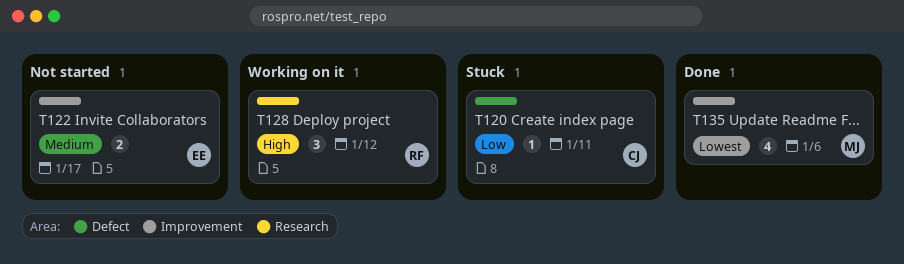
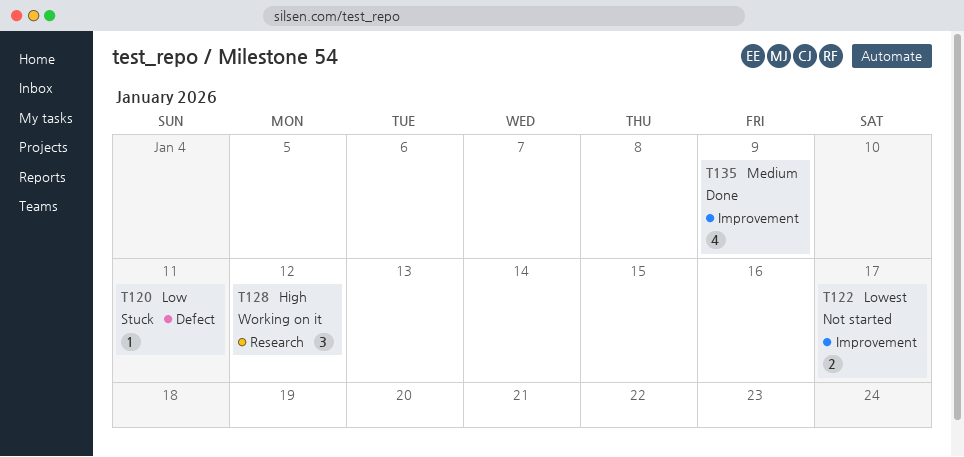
T122, priority: Medium -> Lowest
T135, priority: Lowest -> Medium
T135, due: Jan 6 -> Jan 9

